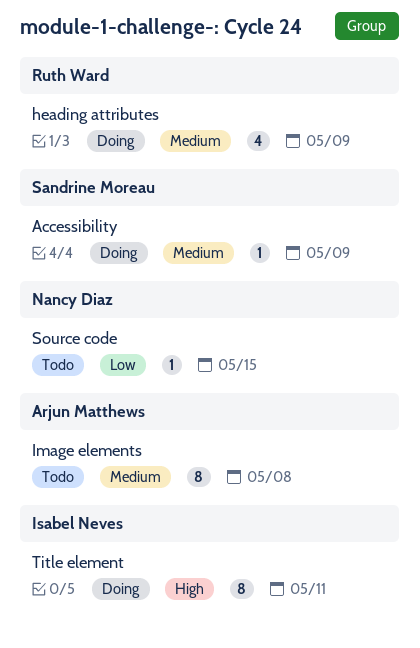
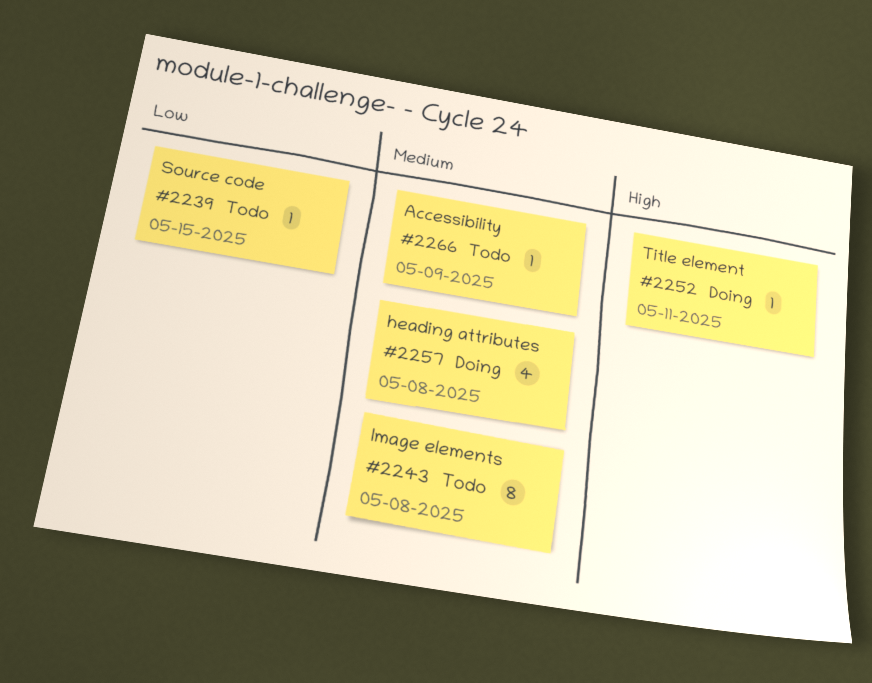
Accessibility, status: Doing -> Todo
heading attributes, due: May 9 -> May 8
Title element, estimate: 8 -> 1

